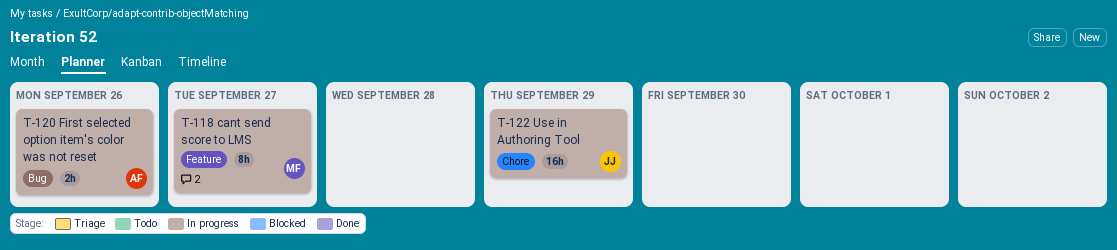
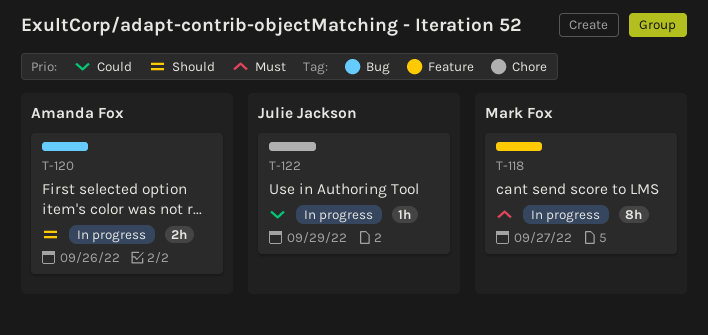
T-122, estimate: 16h -> 1h

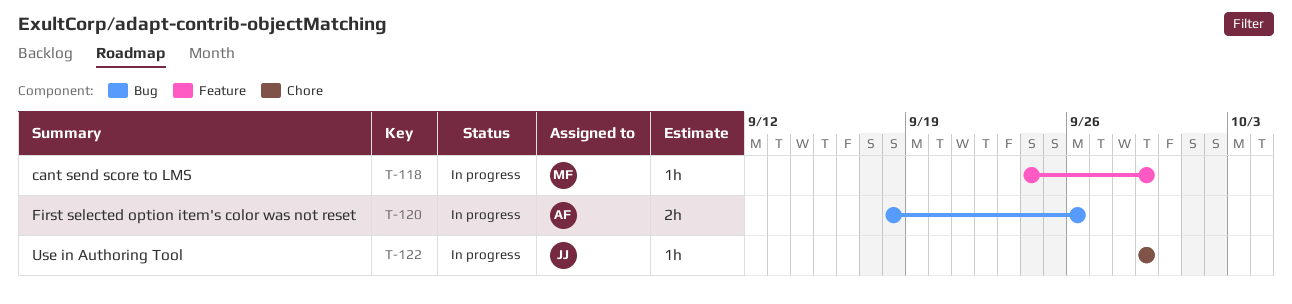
T-118, estimate: 8h -> 1h
T-118, due: Sep 27 -> Sep 29

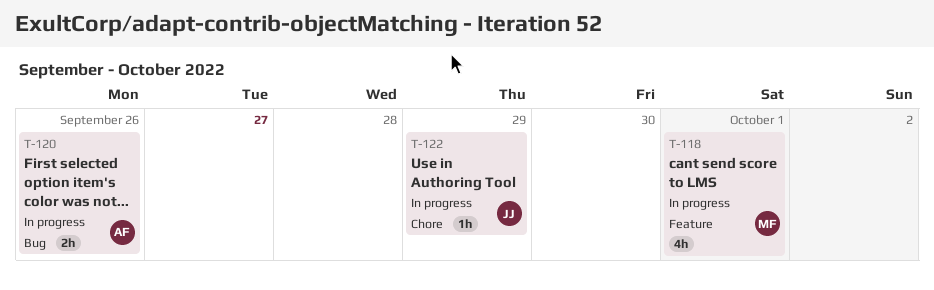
T-118, estimate: 1h -> 4h
T-118, due: Sep 29 -> Oct 1

